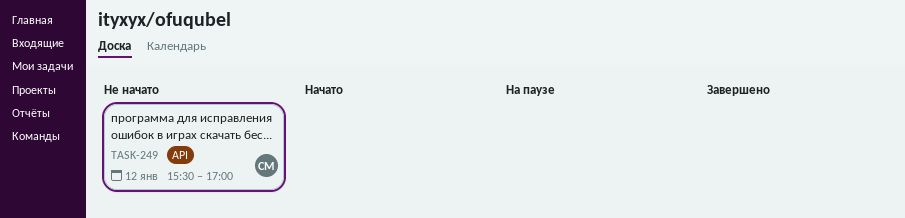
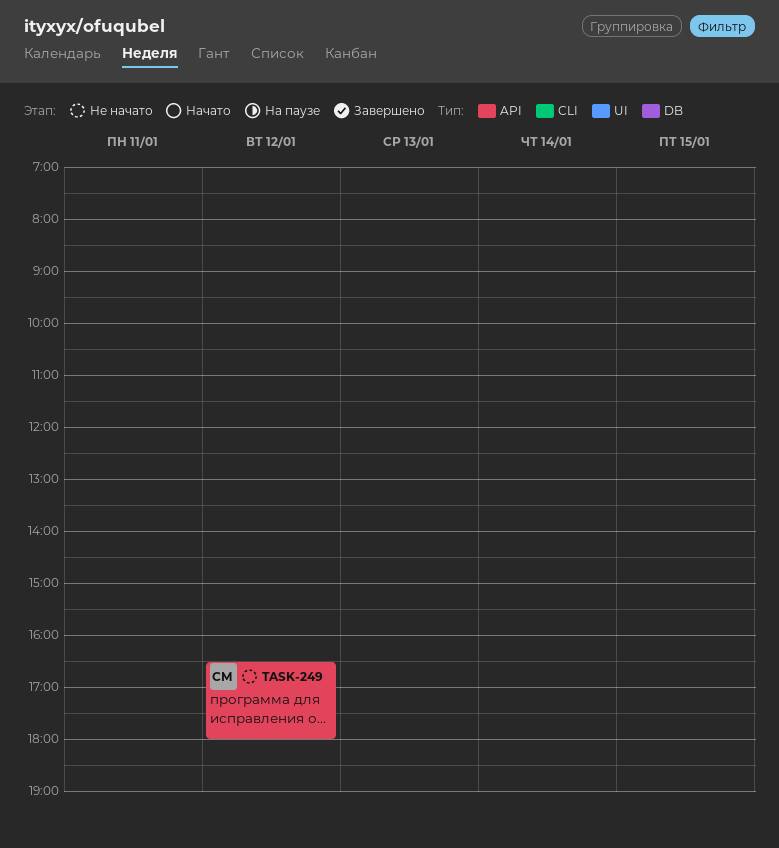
TASK-249, begins: 15:30 -> 16:30
TASK-249, ends: 17:00 -> 18:00

